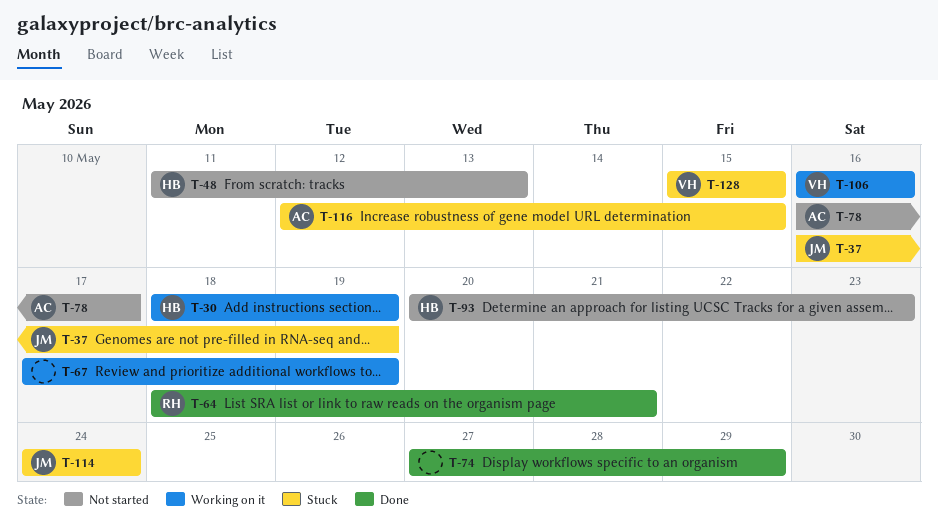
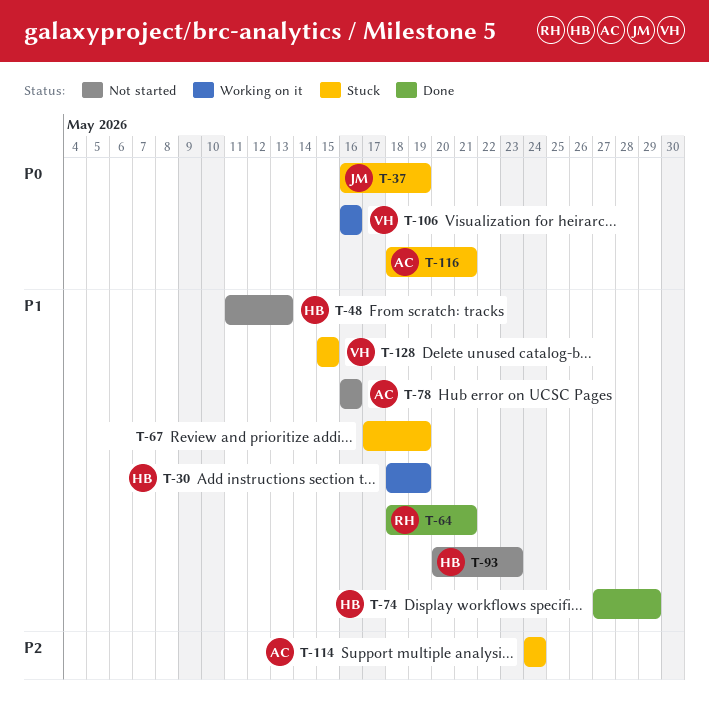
T-67, status: Working on it -> Stuck
T-74, owner: none -> HB
T-78, due: May 17 -> May 16
T-114, owner: JM -> AC
T-116, start: May 12 -> May 18
T-116, due: May 15 -> May 21

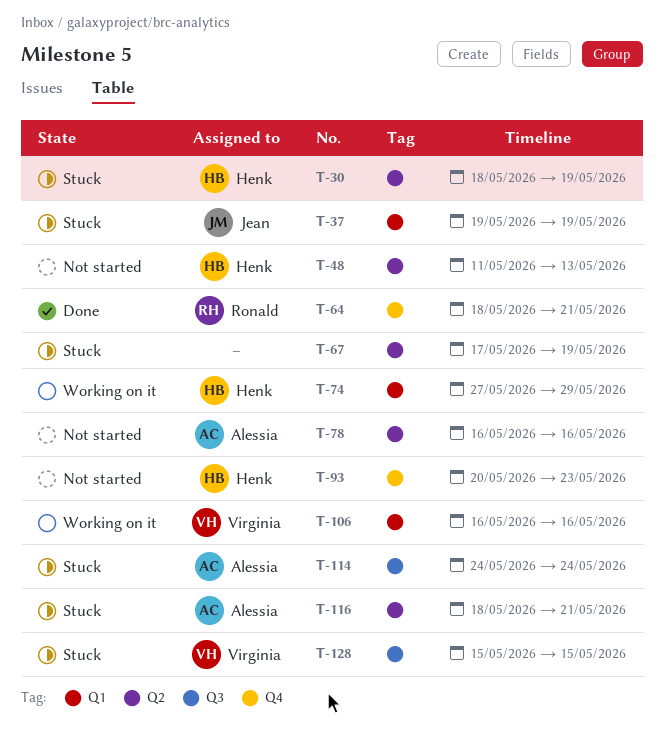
T-30, status: Working on it -> Stuck
T-37, start: May 16 -> May 19
T-74, status: Done -> Working on it

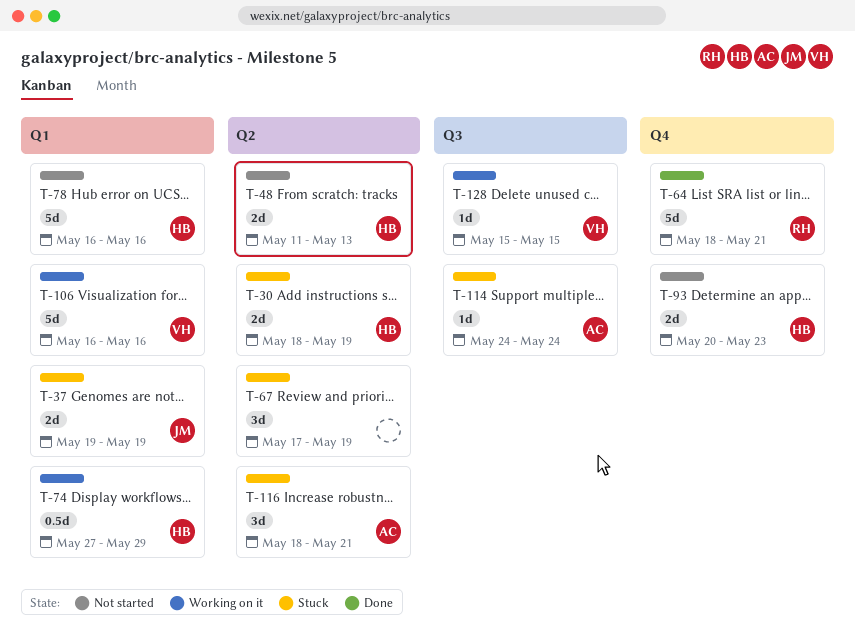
T-78, owner: Alessia -> Henk
T-78, label: Q2 -> Q1
T-128, status: Stuck -> Working on it

